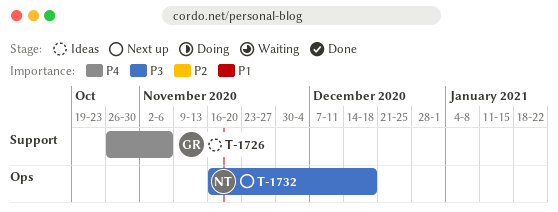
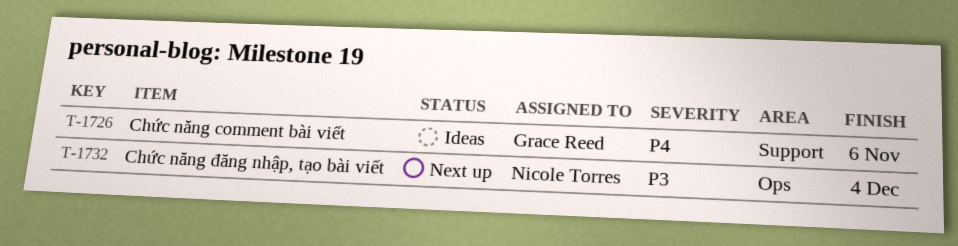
T-1732, due: Dec 18 -> Dec 4

